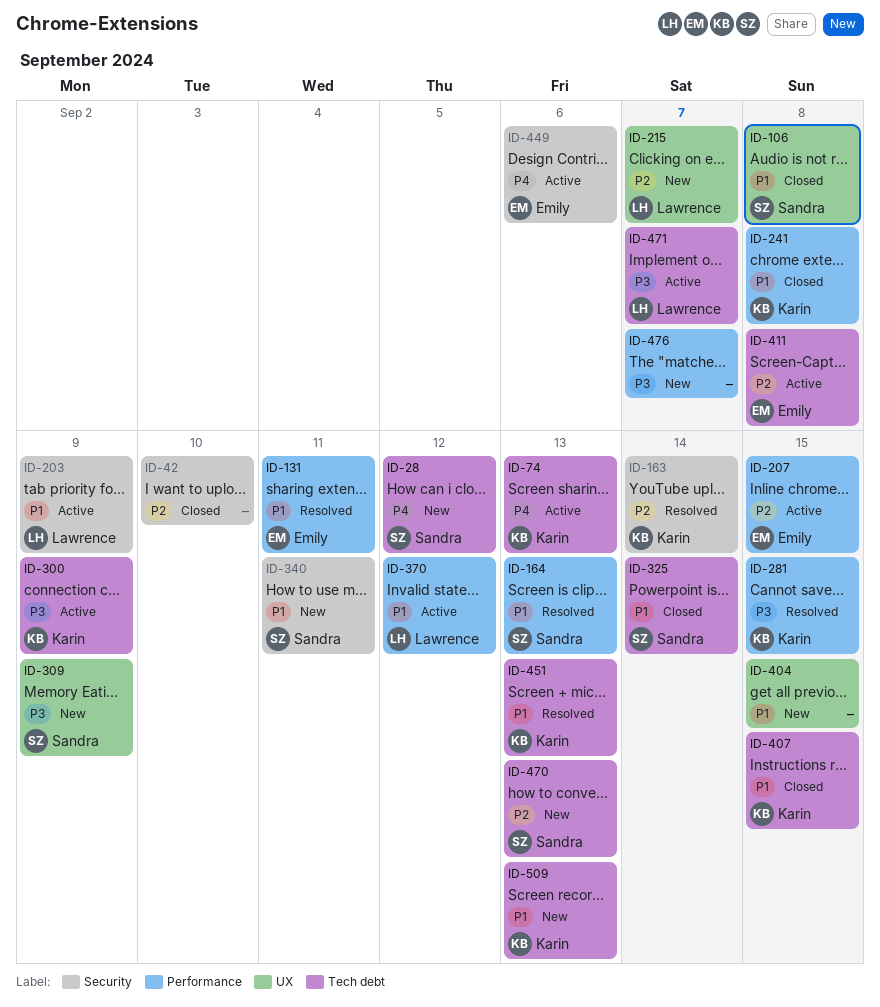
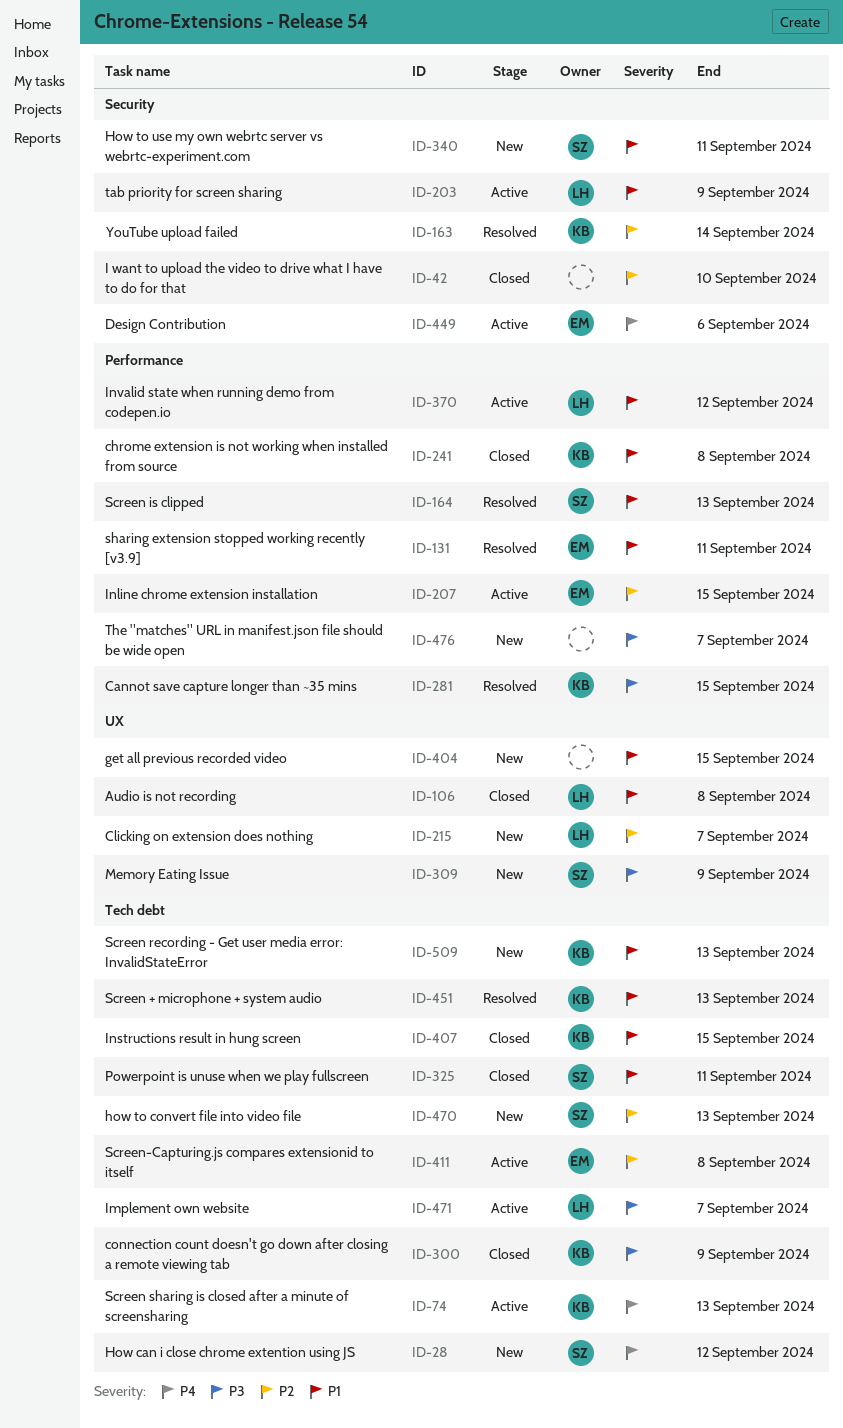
ID-106, owner: Sandra -> Lawrence
ID-300, status: Active -> Closed
ID-325, due: Sep 14 -> Sep 11

